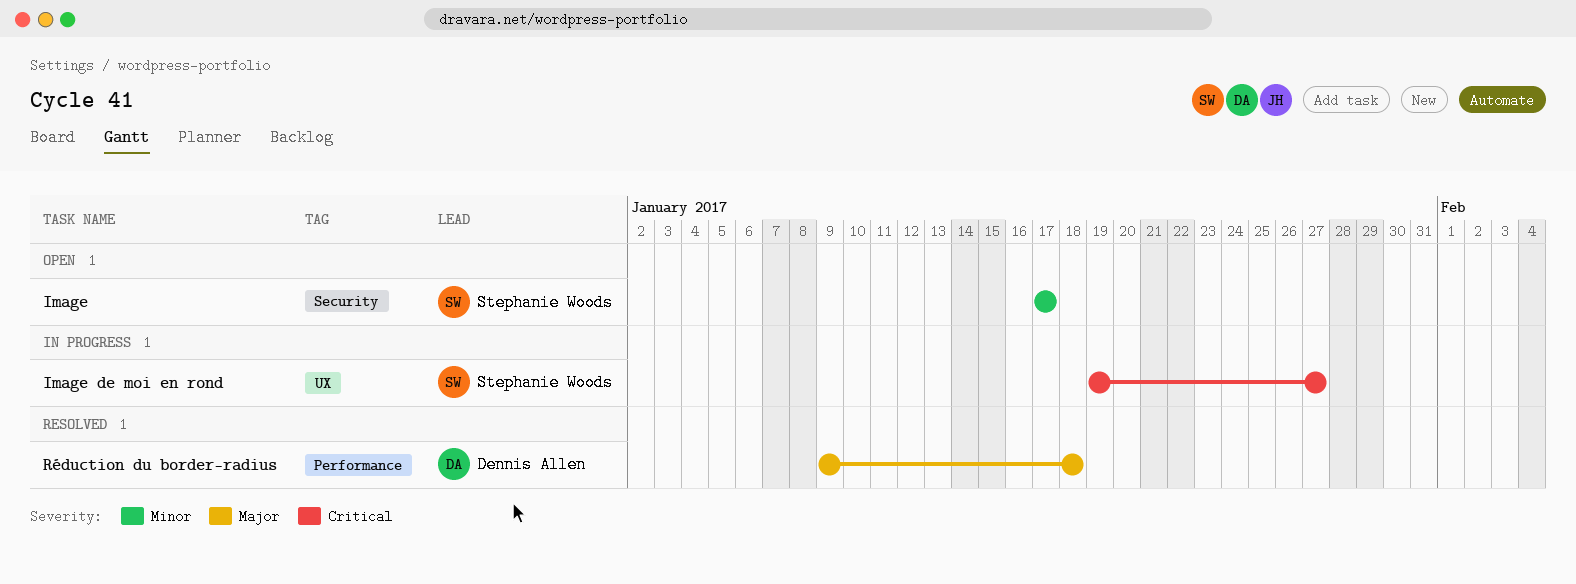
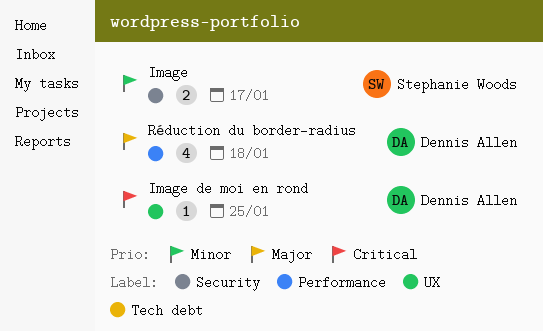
Image de moi en rond, owner: Stephanie Woods -> Dennis Allen
Image de moi en rond, due: Jan 27 -> Jan 25

